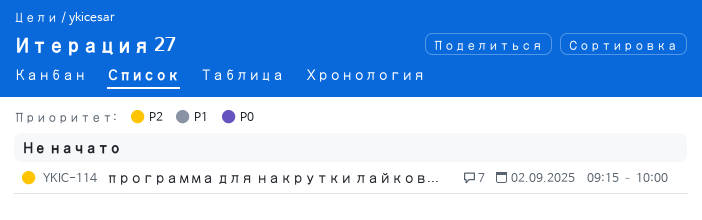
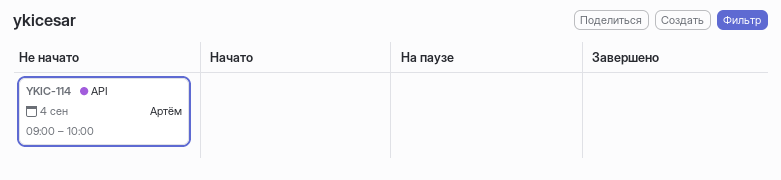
YKIC-114, day: Sep 2 -> Sep 4
YKIC-114, begins: 09:15 -> 09:00

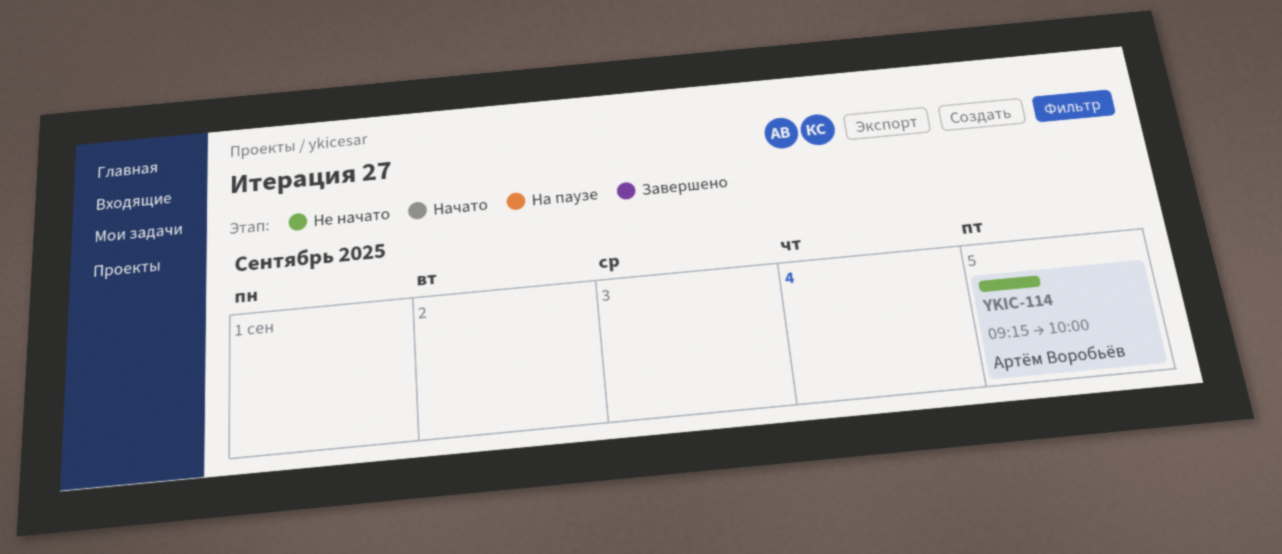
YKIC-114, day: Sep 4 -> Sep 5
YKIC-114, begins: 09:00 -> 09:15

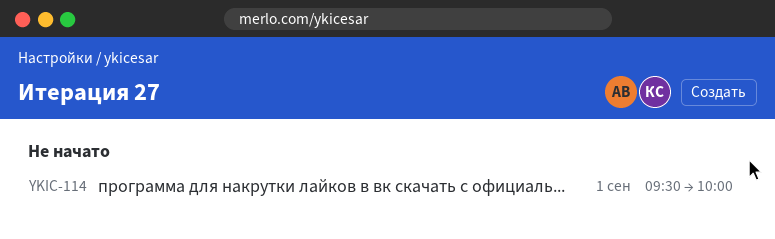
YKIC-114, day: Sep 5 -> Sep 1
YKIC-114, begins: 09:15 -> 09:30

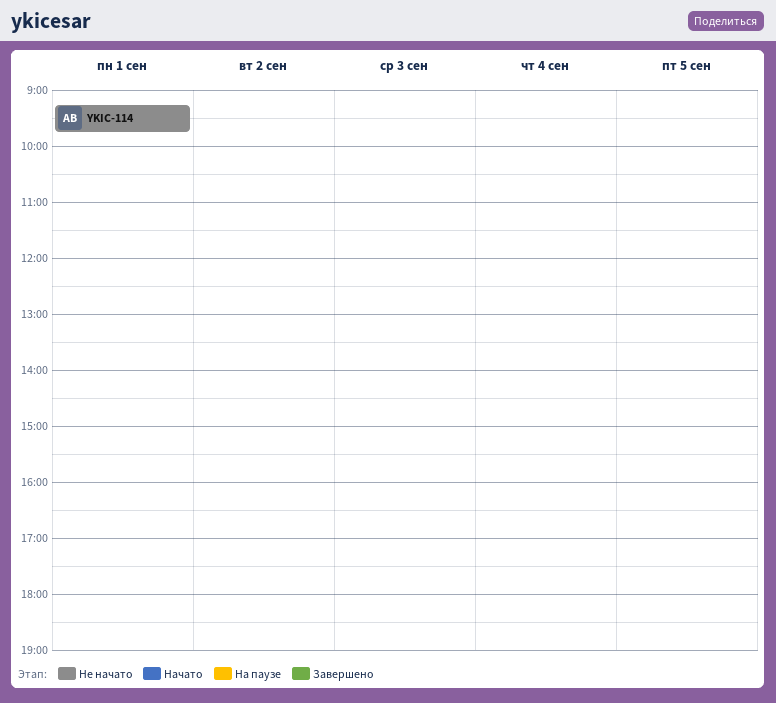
YKIC-114, begins: 09:30 -> 09:15
YKIC-114, ends: 10:00 -> 09:45

